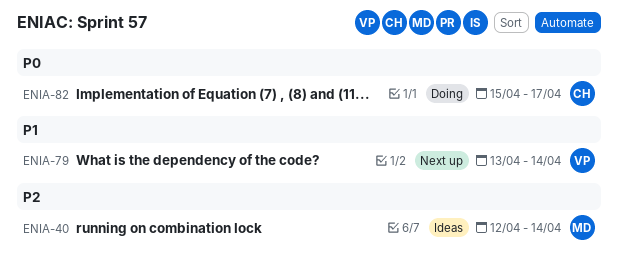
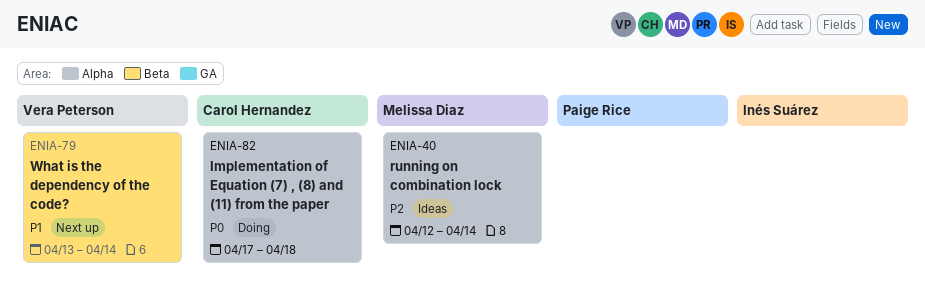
ENIA-82, start: Apr 15 -> Apr 17
ENIA-82, due: Apr 17 -> Apr 18

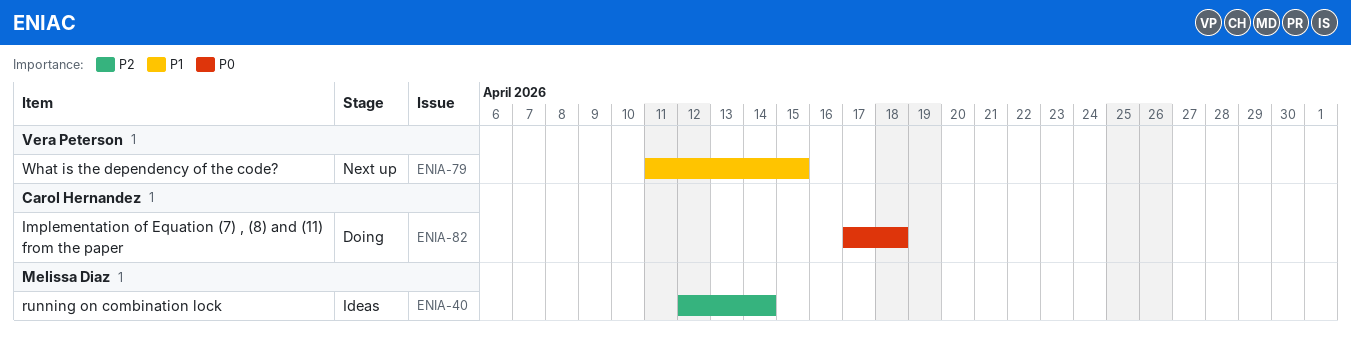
ENIA-79, start: Apr 13 -> Apr 11
ENIA-79, due: Apr 14 -> Apr 15

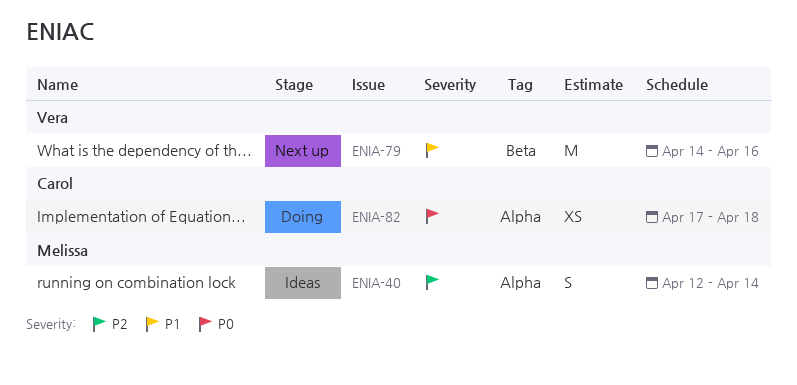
ENIA-79, start: Apr 11 -> Apr 14
ENIA-79, due: Apr 15 -> Apr 16

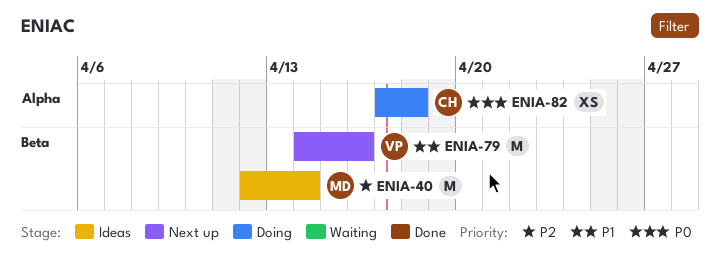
ENIA-40, label: Alpha -> Beta
ENIA-40, estimate: S -> M

